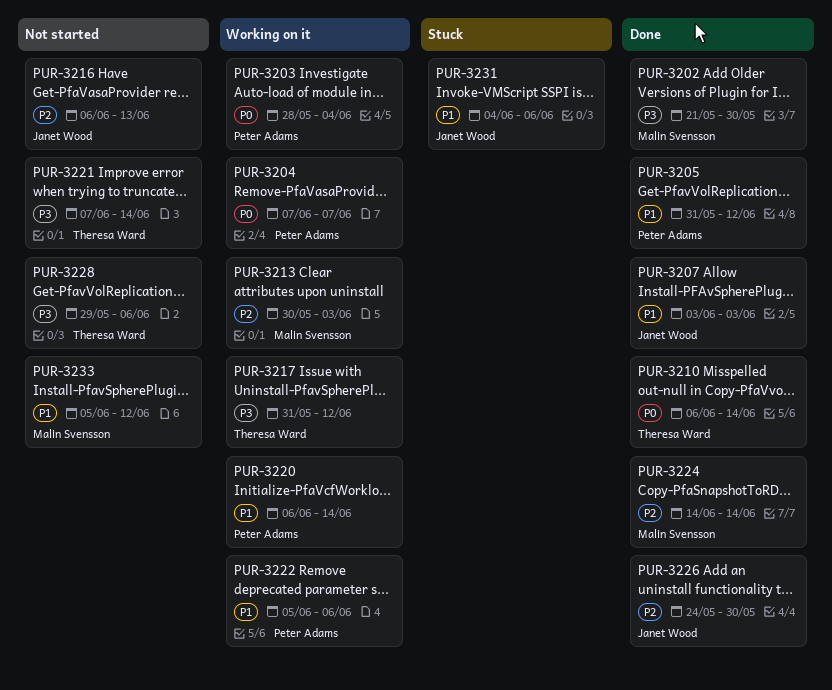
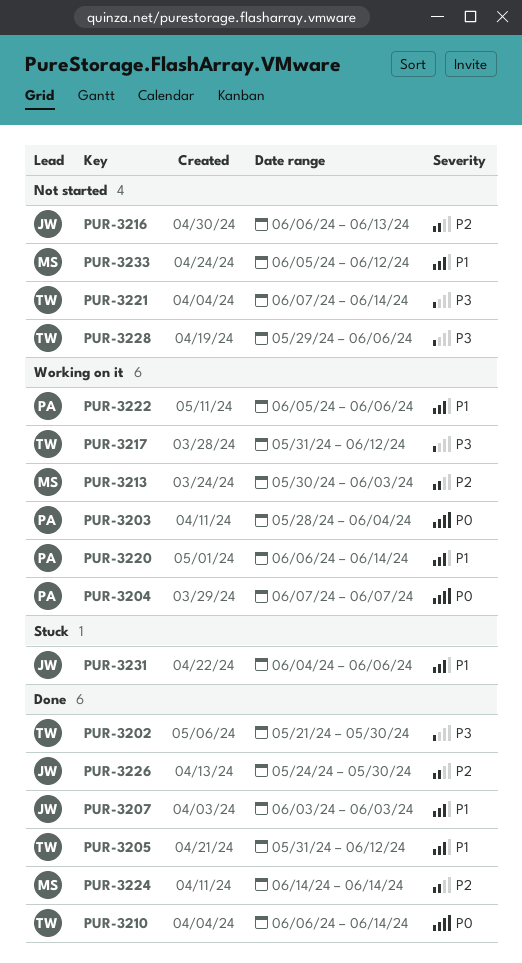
PUR-3202, owner: Malin Svensson -> Theresa Ward
PUR-3205, owner: Peter Adams -> Theresa Ward

